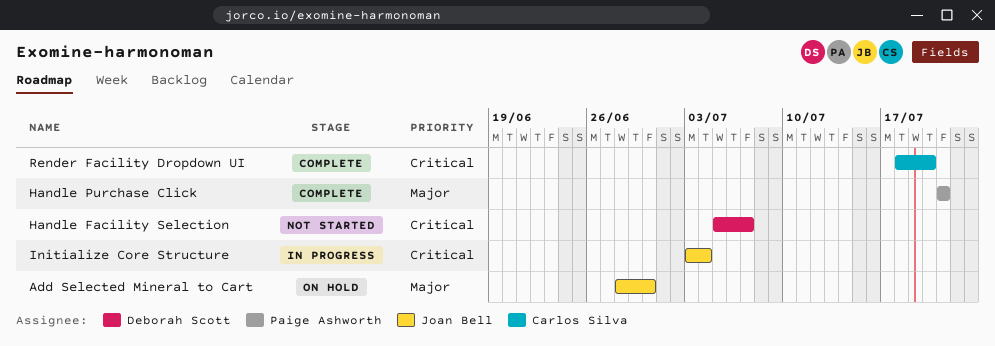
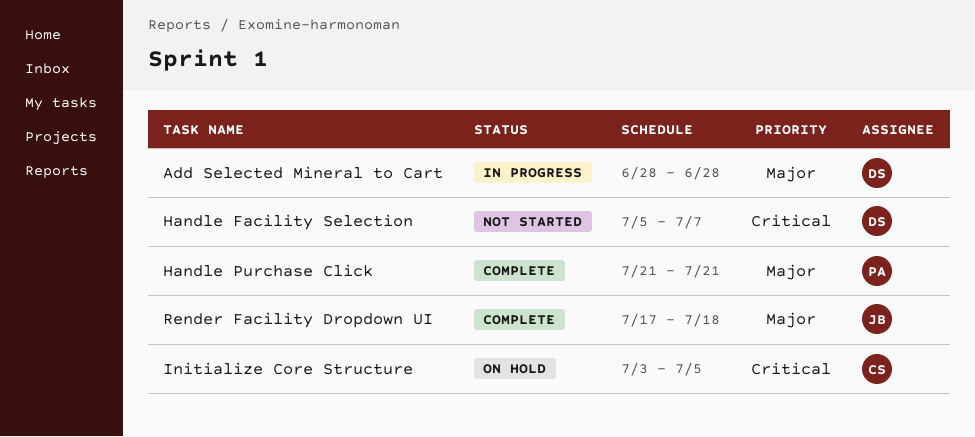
Add Selected Mineral to Cart, status: On hold -> In progress
Add Selected Mineral to Cart, owner: Joan Bell -> Deborah Scott
Add Selected Mineral to Cart, due: Jun 30 -> Jun 28
Initialize Core Structure, status: In progress -> On hold
Initialize Core Structure, owner: Joan Bell -> Carlos Silva
Initialize Core Structure, due: Jul 4 -> Jul 5
Render Facility Dropdown UI, owner: Carlos Silva -> Joan Bell
Render Facility Dropdown UI, priority: Critical -> Major
Render Facility Dropdown UI, start: Jul 18 -> Jul 17
Render Facility Dropdown UI, due: Jul 20 -> Jul 18

